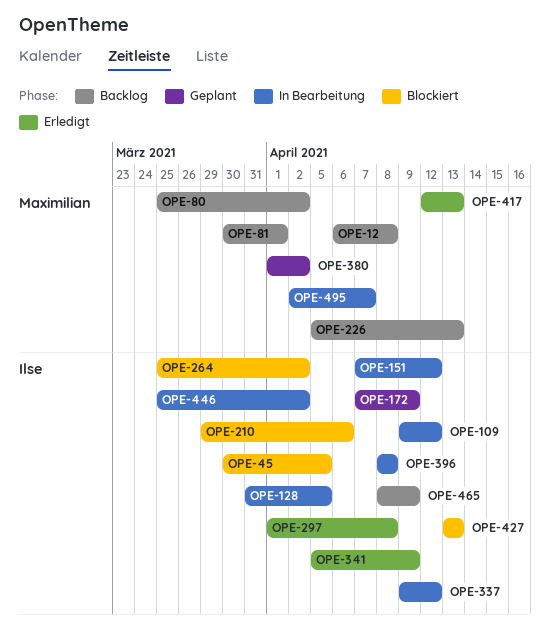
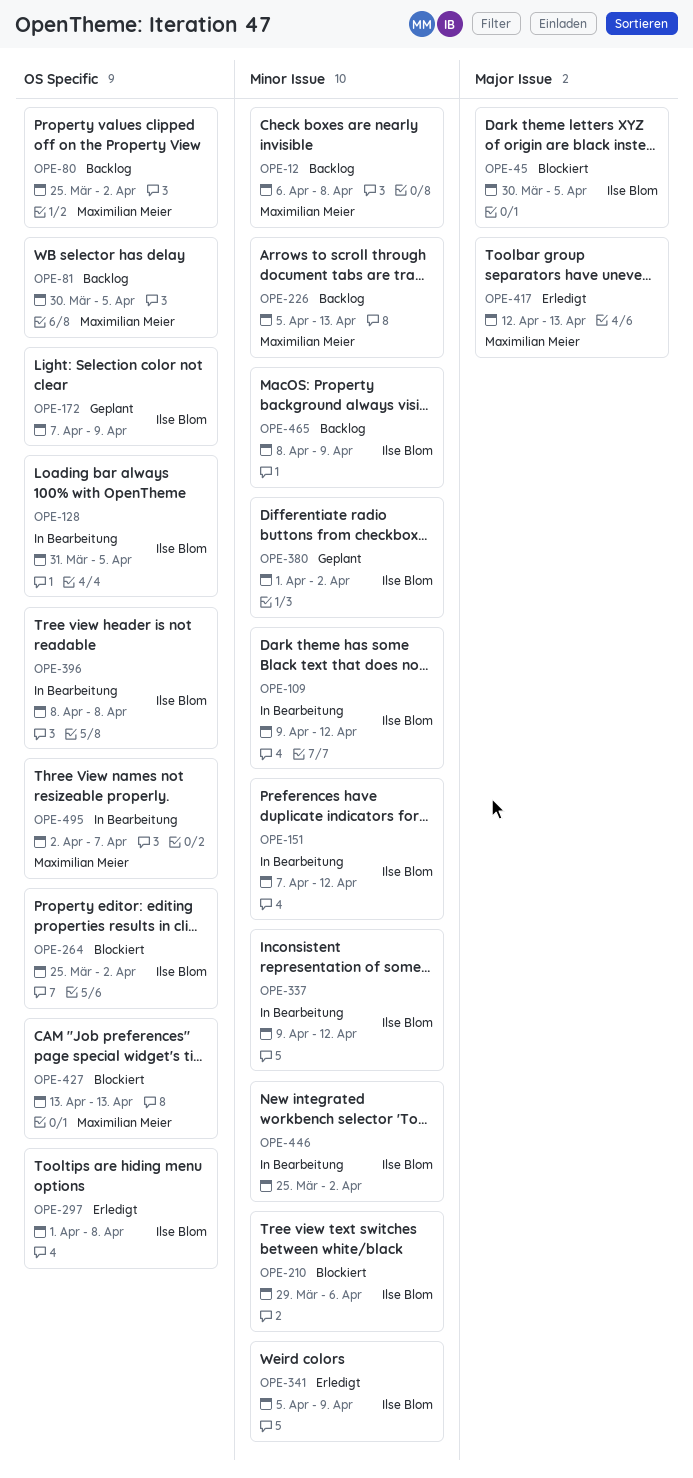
OPE-81, due: Apr 1 -> Apr 5
OPE-380, owner: Maximilian Meier -> Ilse Blom
OPE-427, owner: Ilse Blom -> Maximilian Meier

